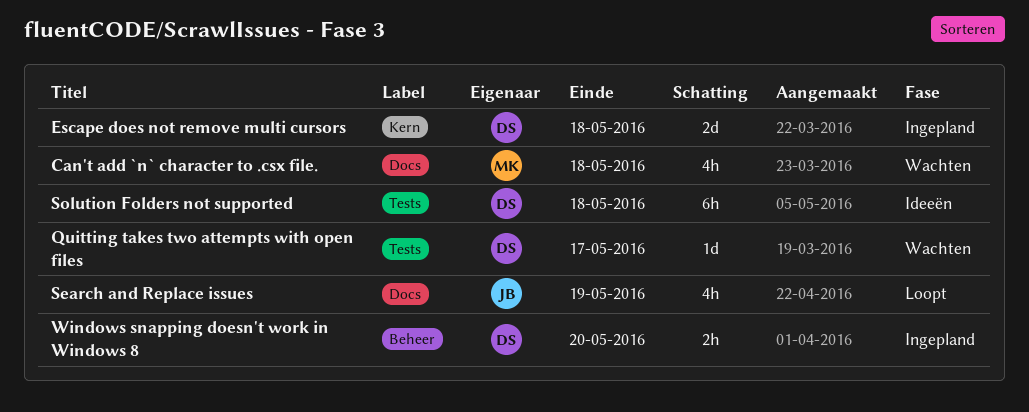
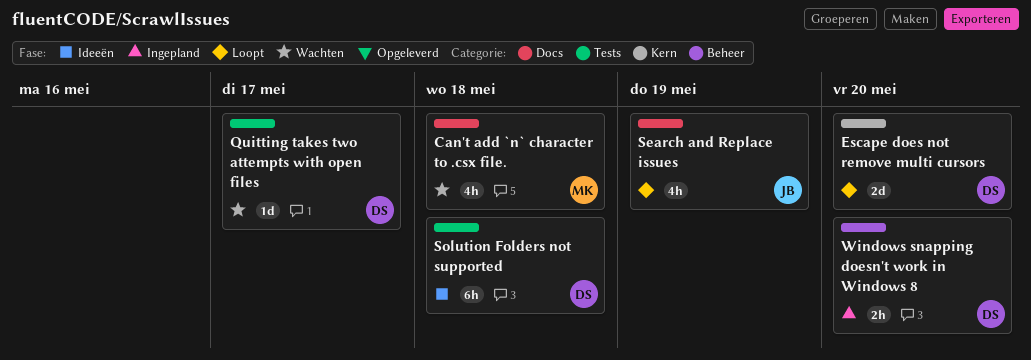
Escape does not remove multi cursors, status: Ingepland -> Loopt
Escape does not remove multi cursors, due: May 18 -> May 20

